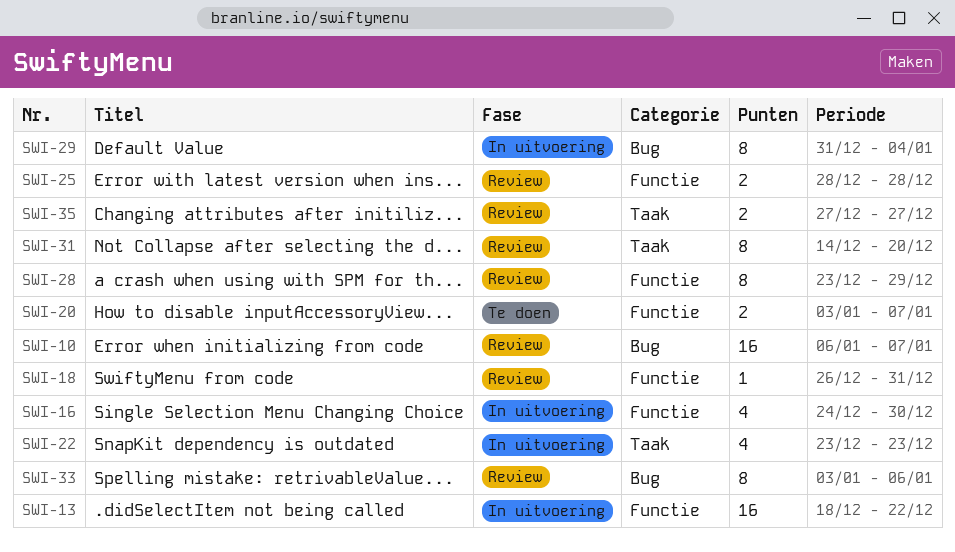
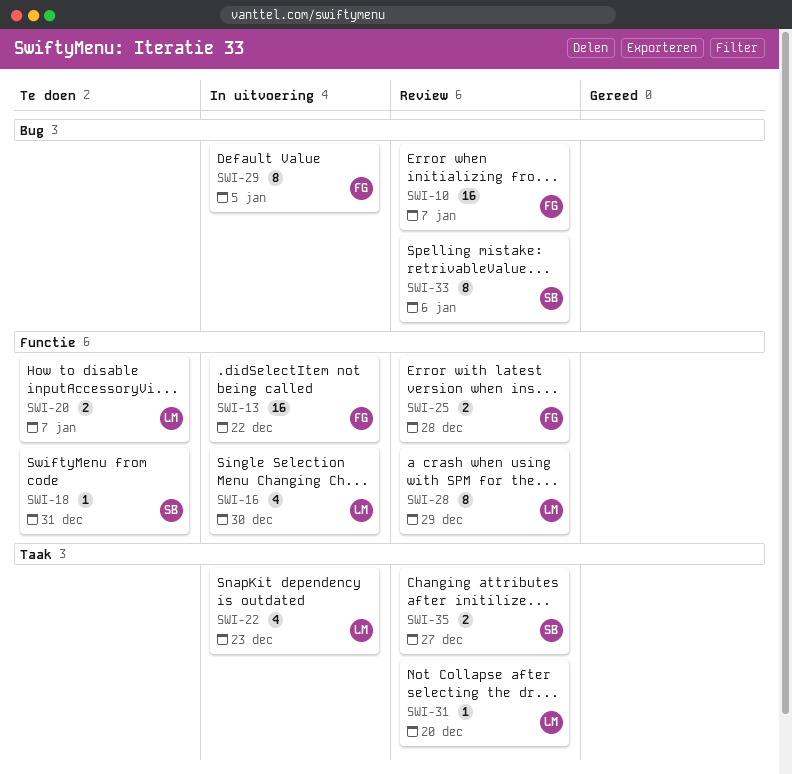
SWI-18, status: Review -> Te doen
SWI-29, due: Jan 4 -> Jan 5
SWI-31, estimate: 8 -> 1

